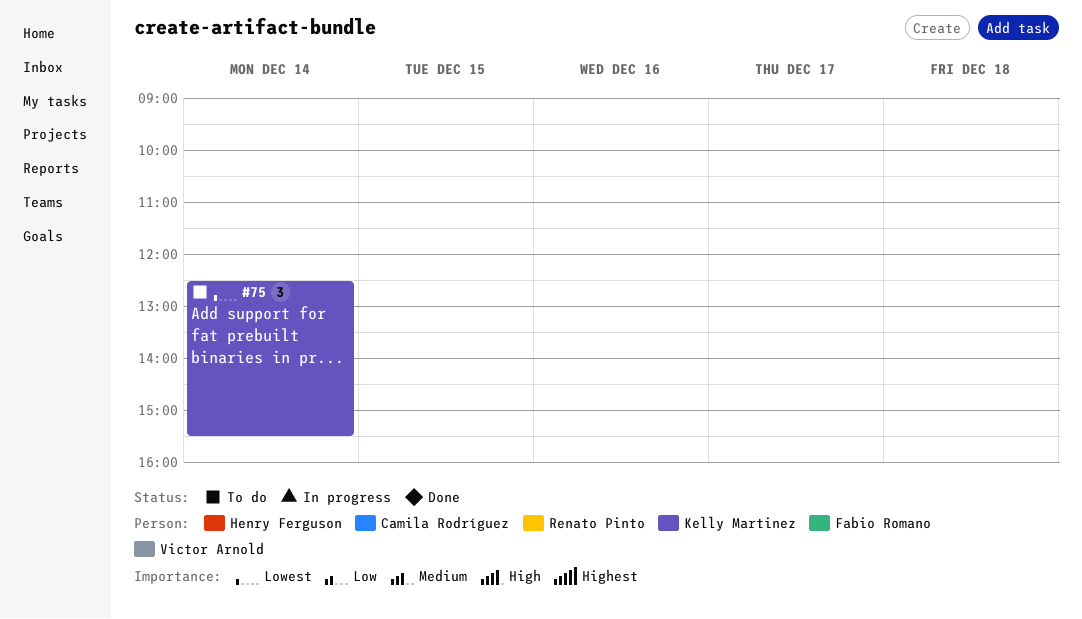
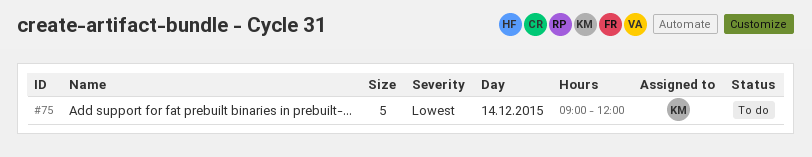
#75, estimate: 3 -> 5
#75, begins: 12:30 -> 09:00
#75, ends: 15:30 -> 12:00

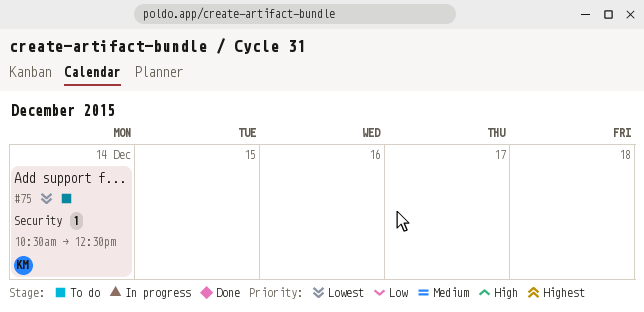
#75, estimate: 5 -> 1
#75, begins: 09:00 -> 10:30
#75, ends: 12:00 -> 12:30

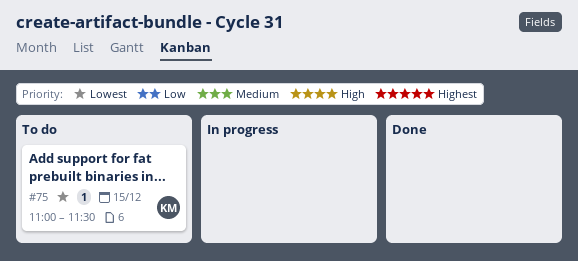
#75, day: Dec 14 -> Dec 15
#75, begins: 10:30 -> 11:00
#75, ends: 12:30 -> 11:30

